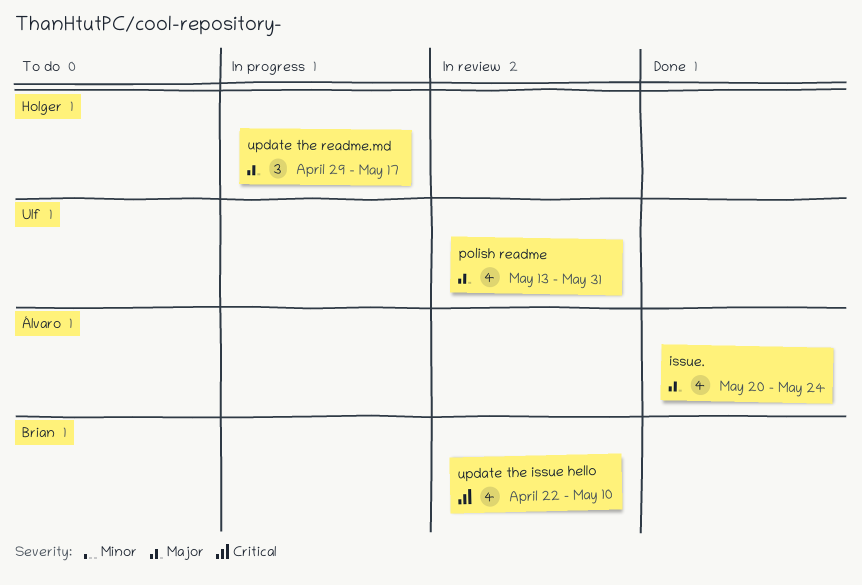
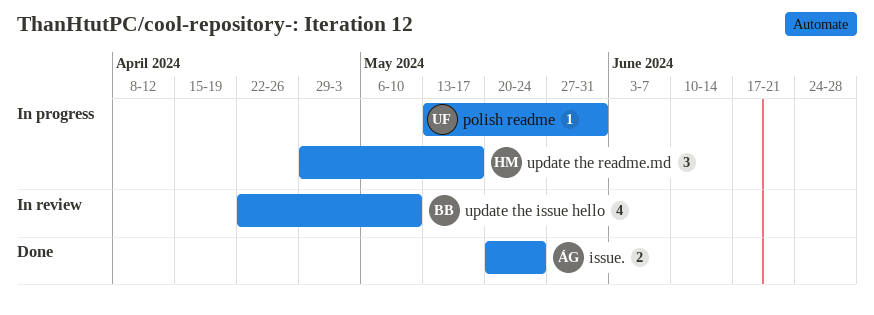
issue., estimate: 4 -> 2
polish readme, status: In review -> In progress
polish readme, estimate: 4 -> 1

